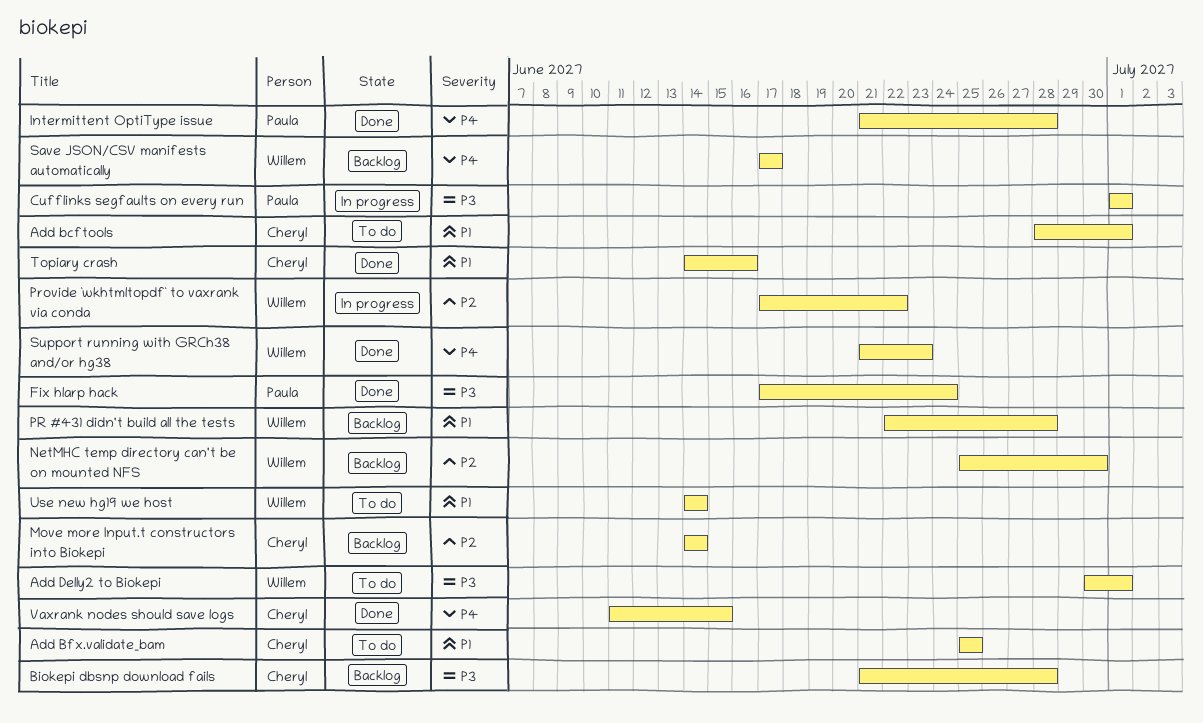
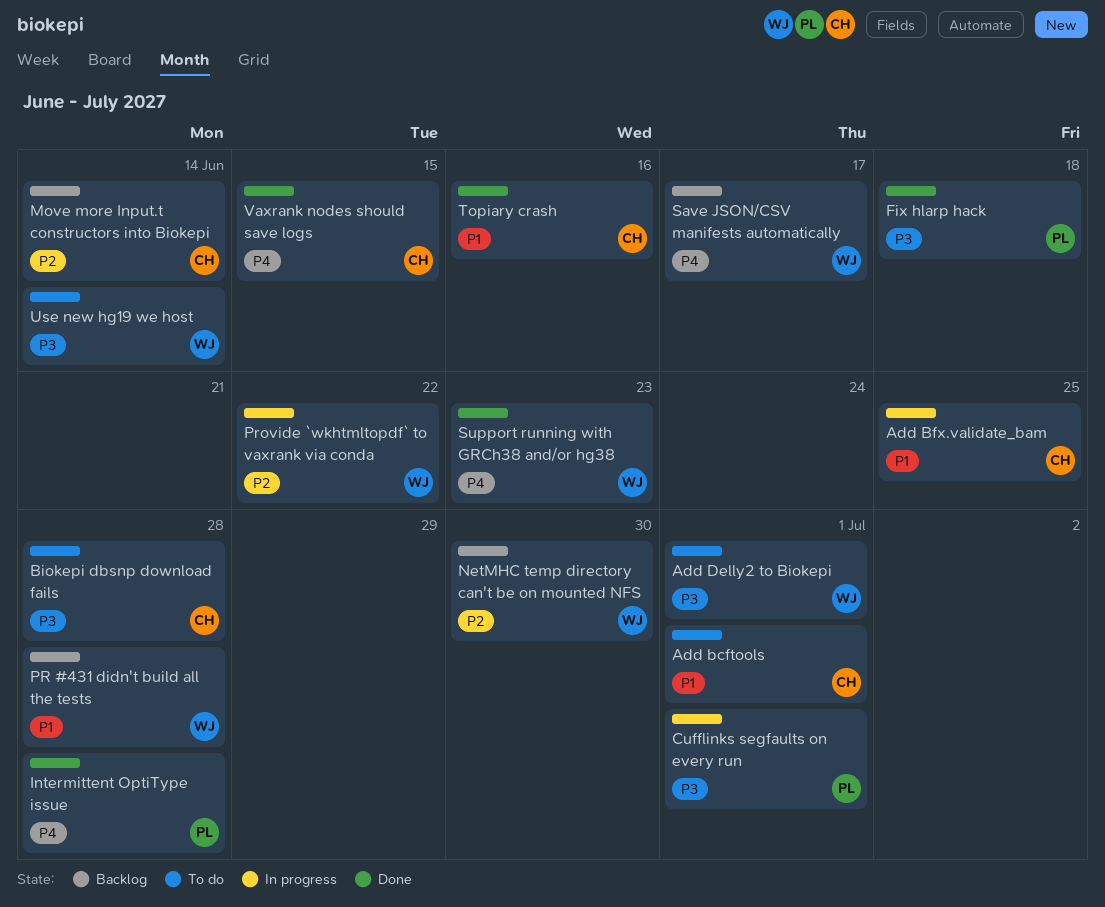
Add Bfx.validate_bam, status: To do -> In progress
Biokepi dbsnp download fails, status: Backlog -> To do
Fix hlarp hack, due: Jun 24 -> Jun 18
Use new hg19 we host, priority: P1 -> P3

